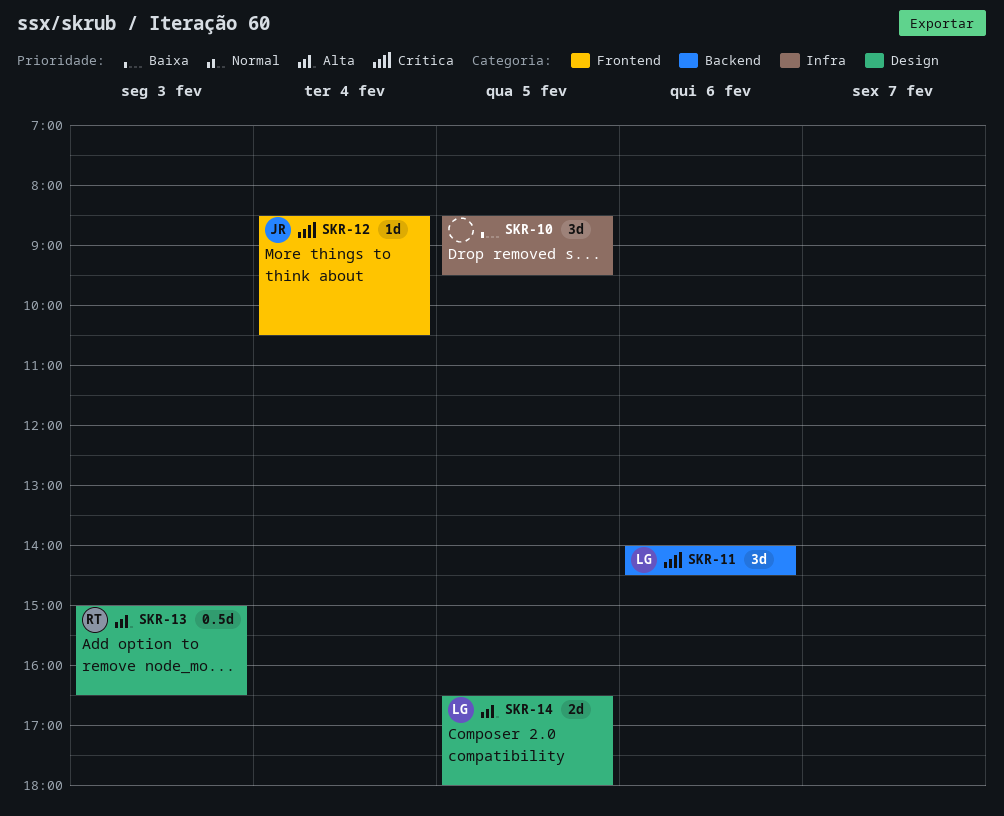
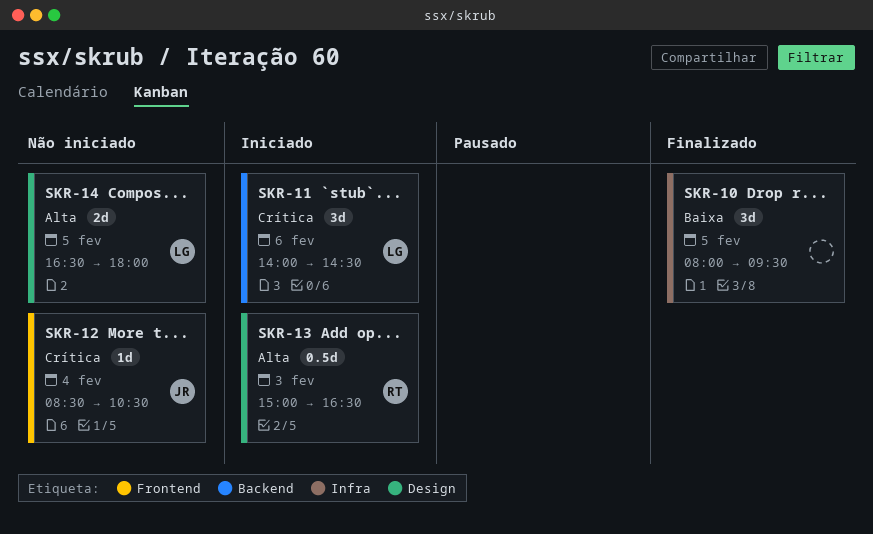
SKR-10, begins: 08:30 -> 08:00

